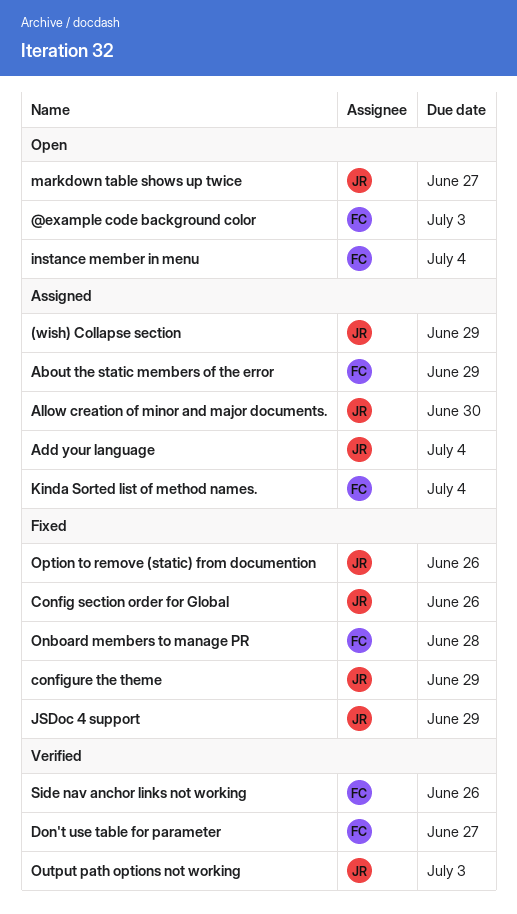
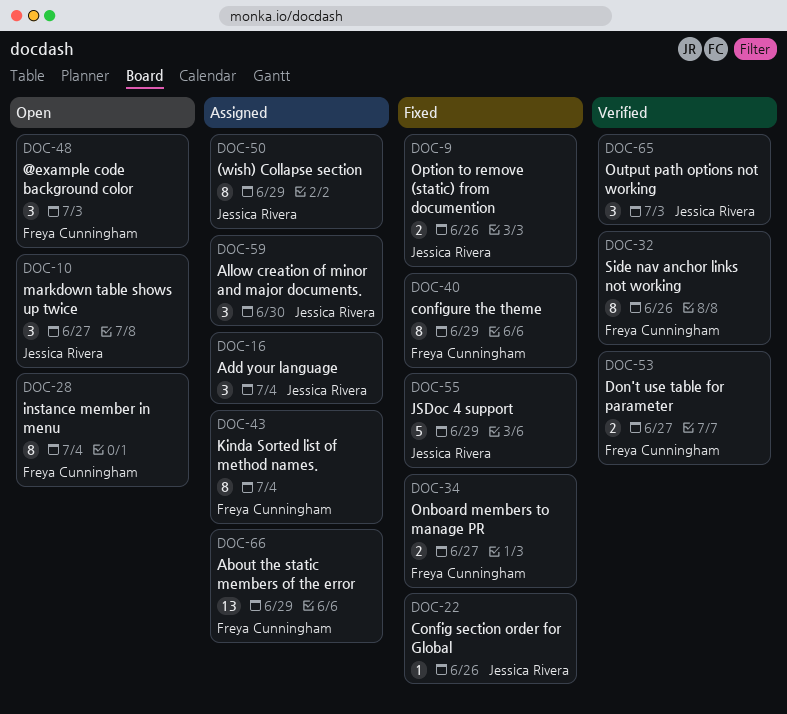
configure the theme, owner: Jessica Rivera -> Freya Cunningham
Onboard members to manage PR, due: Jun 28 -> Jun 27

